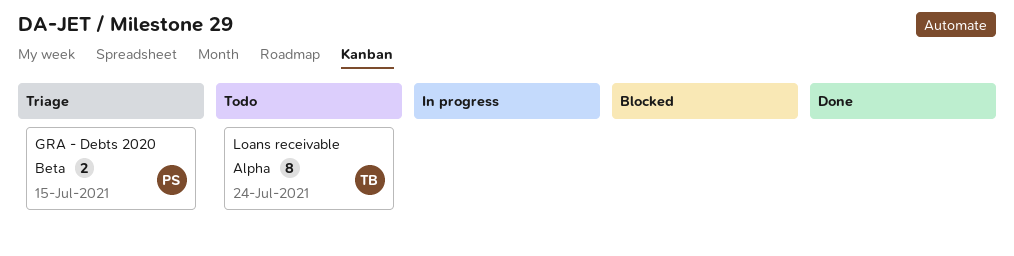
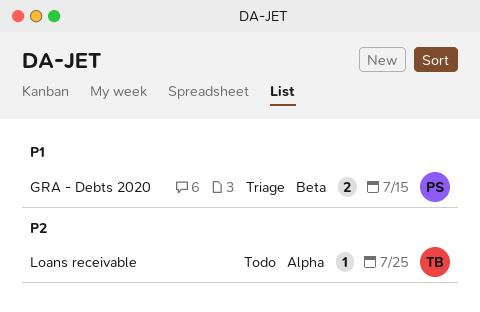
Loans receivable, estimate: 8 -> 1
Loans receivable, due: Jul 24 -> Jul 25

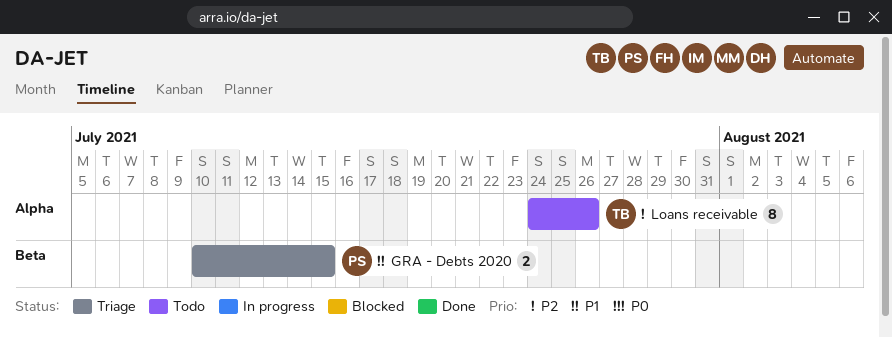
Loans receivable, estimate: 1 -> 8
Loans receivable, due: Jul 25 -> Jul 26

